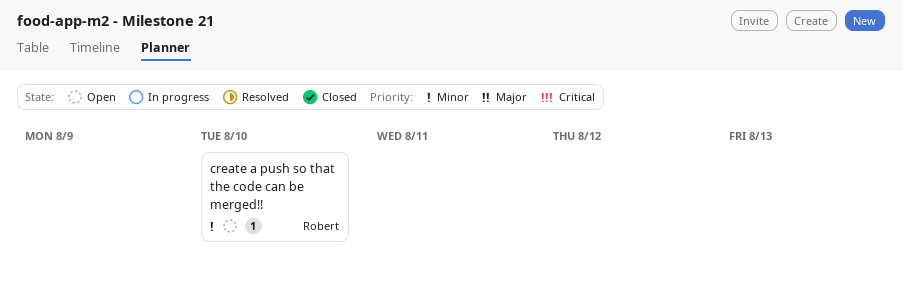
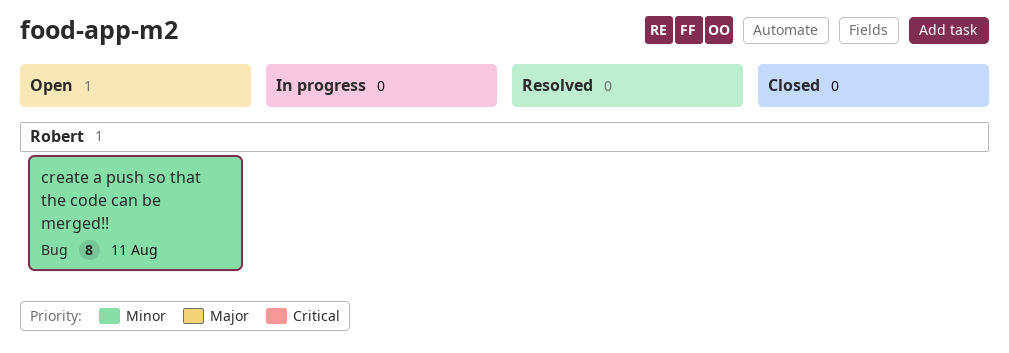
create a push so that the code can be merged!!, estimate: 1 -> 8
create a push so that the code can be merged!!, due: Aug 10 -> Aug 11

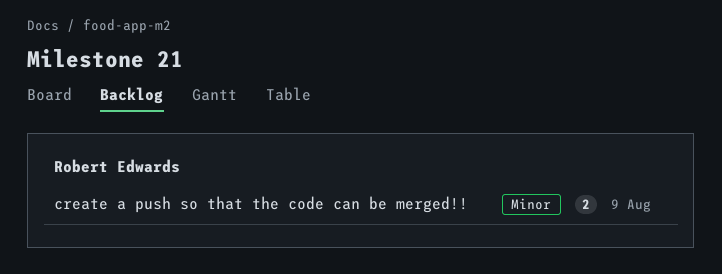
create a push so that the code can be merged!!, estimate: 8 -> 2
create a push so that the code can be merged!!, due: Aug 11 -> Aug 9

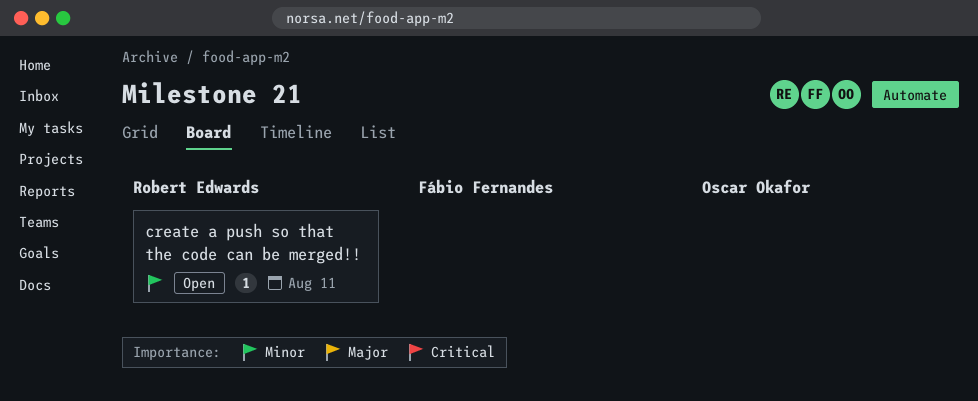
create a push so that the code can be merged!!, estimate: 2 -> 1
create a push so that the code can be merged!!, due: Aug 9 -> Aug 11

